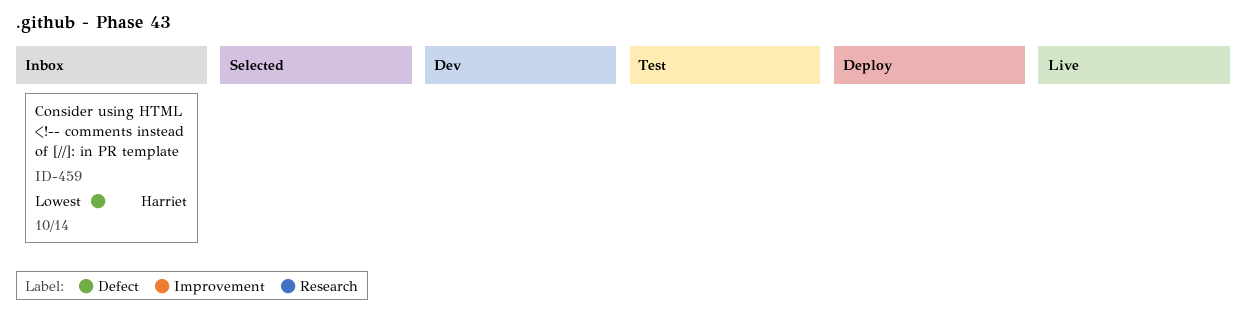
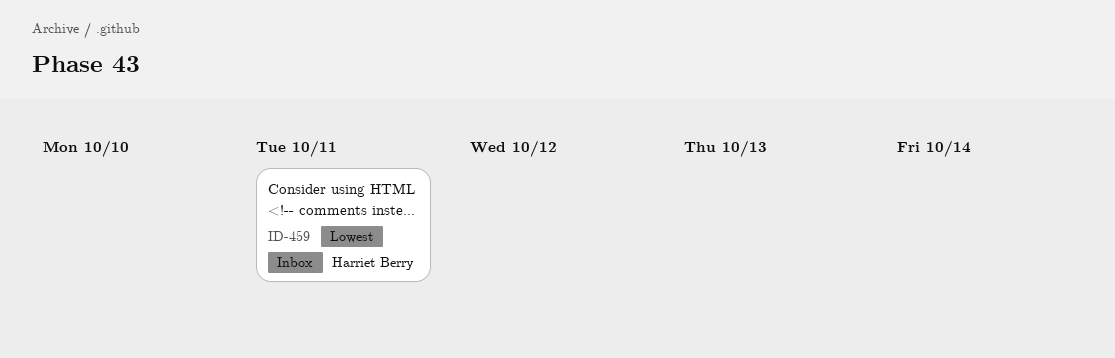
ID-459, due: Oct 14 -> Oct 11

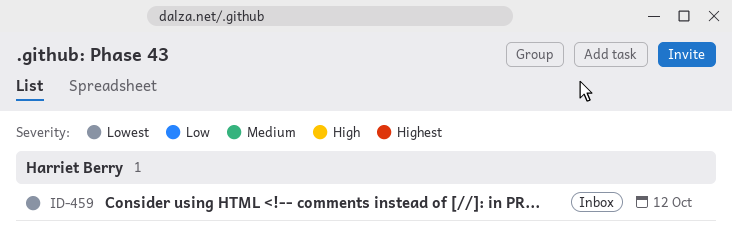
ID-459, due: Oct 11 -> Oct 12

